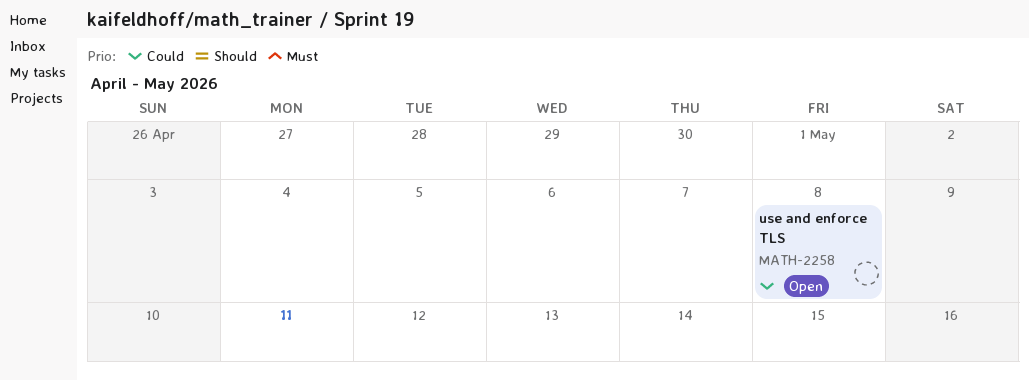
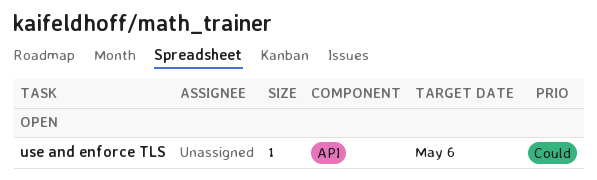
use and enforce TLS, due: May 8 -> May 6

